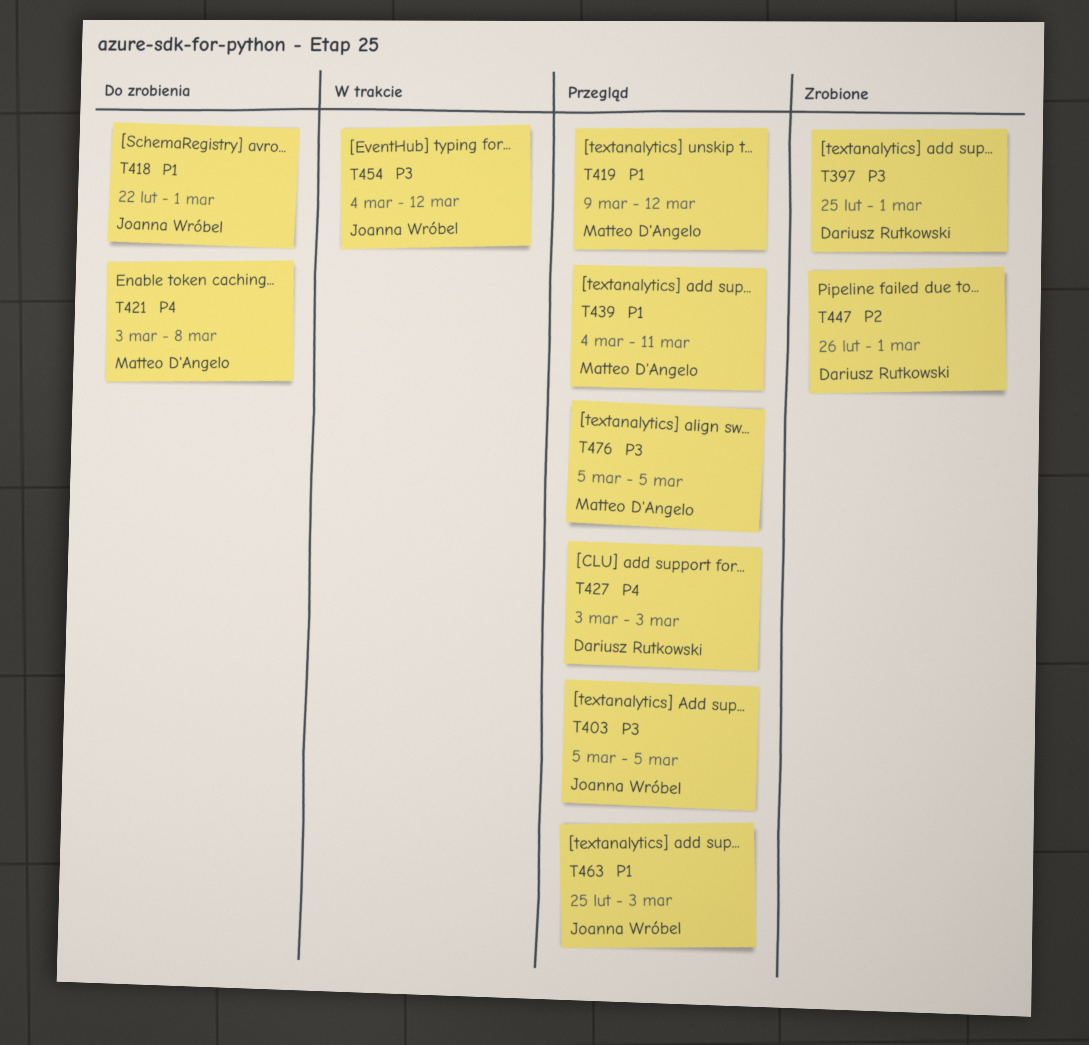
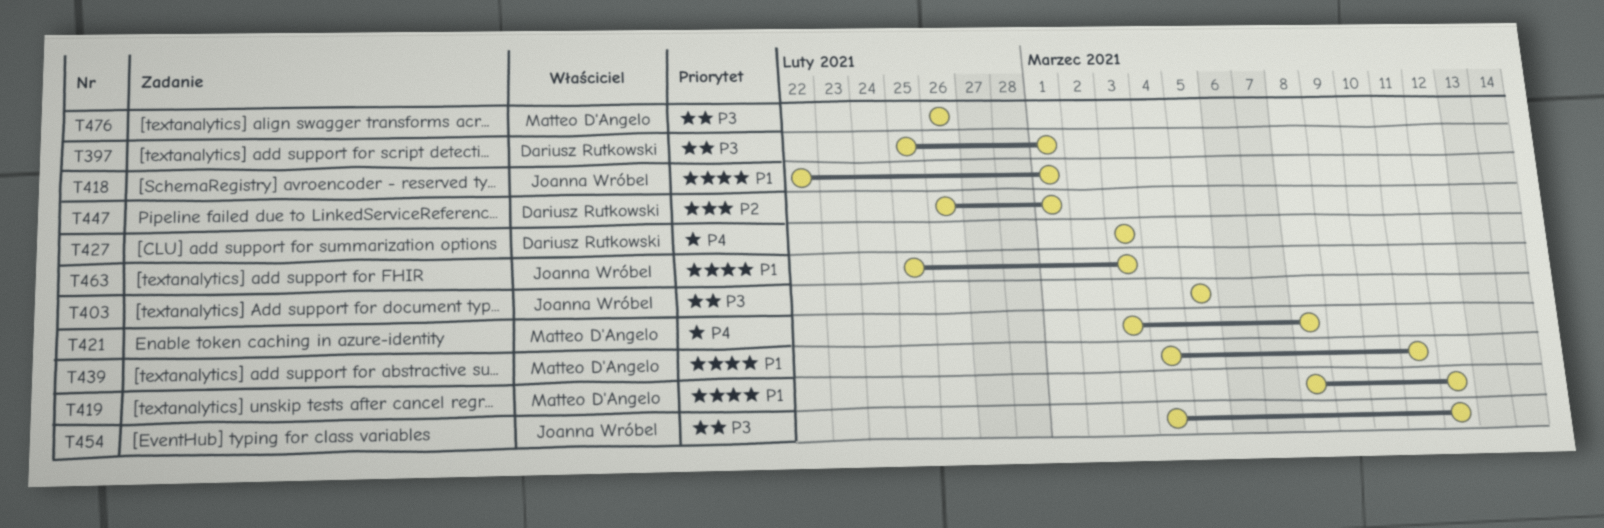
T419, start: Mar 9 -> Mar 8
T476, start: Mar 5 -> Feb 26
T476, due: Mar 5 -> Feb 26

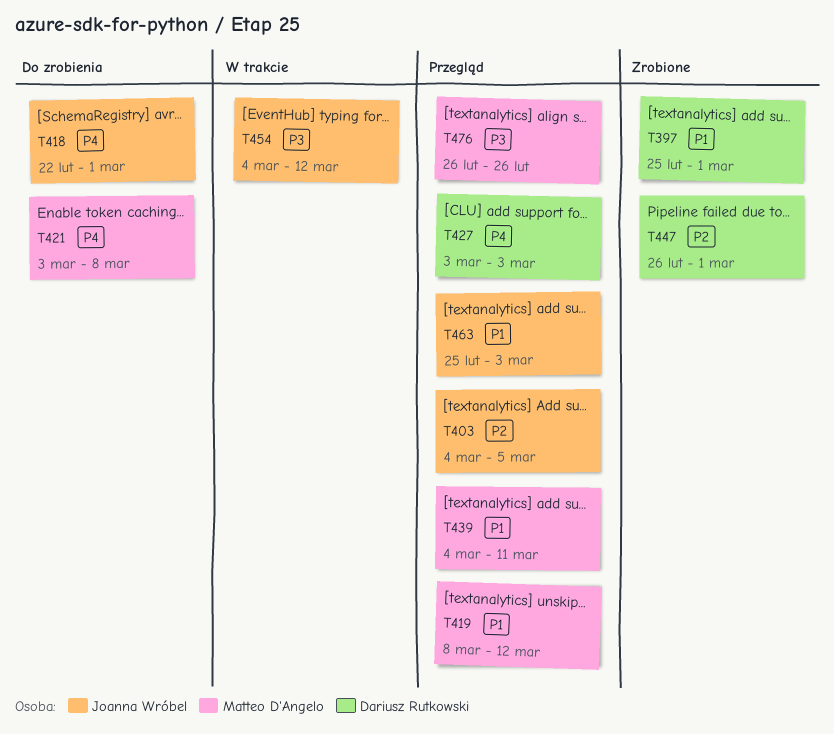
T397, priority: P3 -> P1
T403, priority: P3 -> P2
T403, start: Mar 5 -> Mar 4
T418, priority: P1 -> P4

